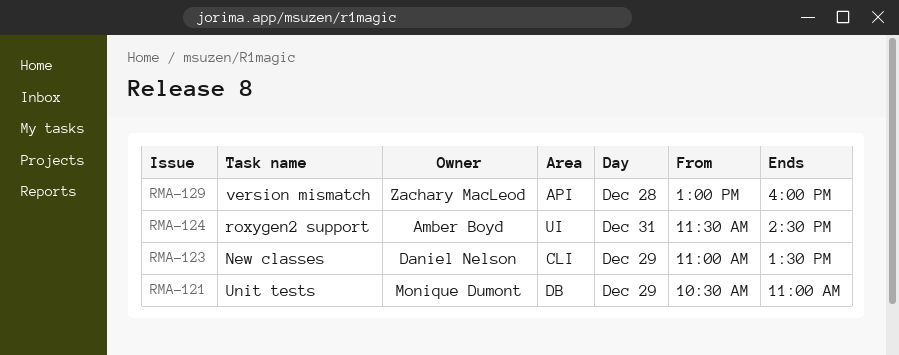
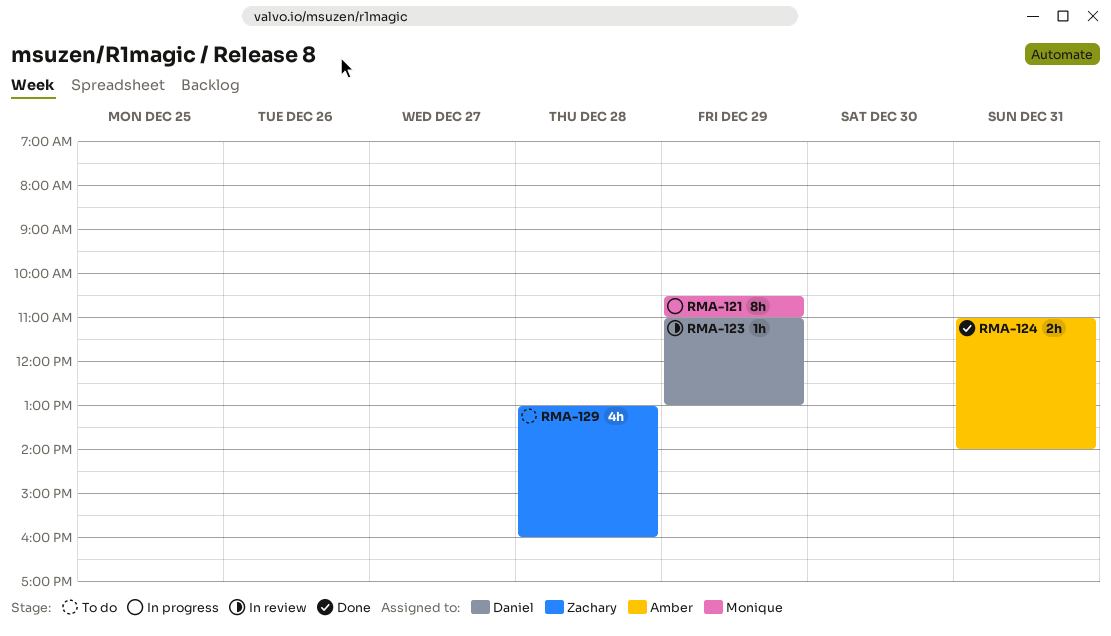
RMA-123, ends: 13:30 -> 13:00
RMA-124, begins: 11:30 -> 11:00
RMA-124, ends: 14:30 -> 14:00

